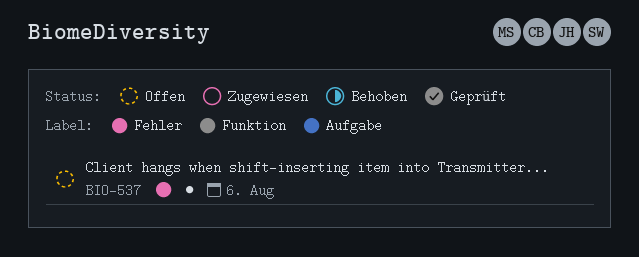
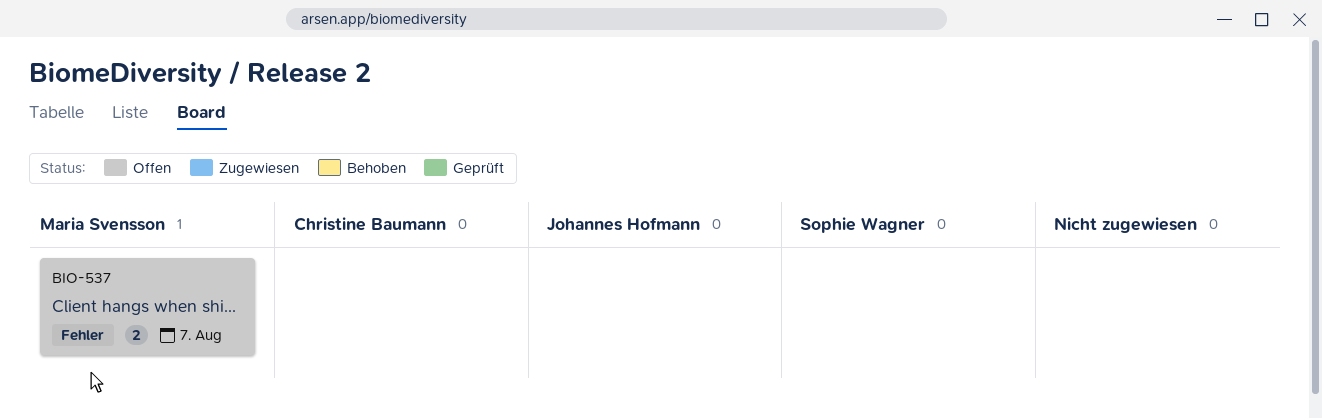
BIO-537, estimate: 1 -> 2
BIO-537, due: Aug 6 -> Aug 7

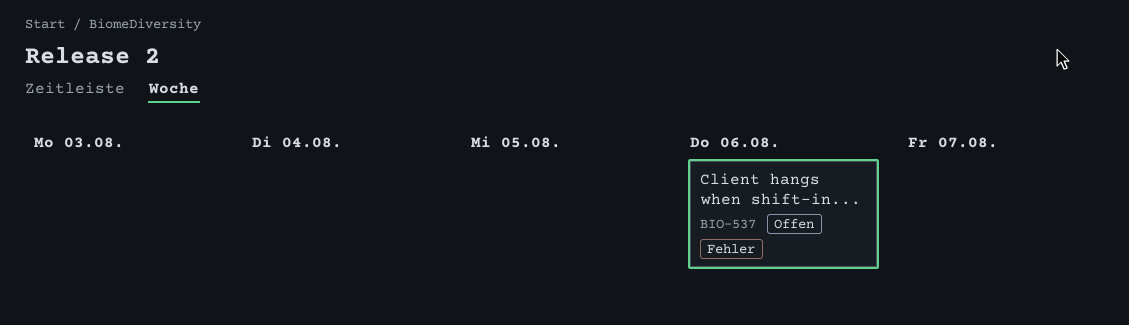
BIO-537, due: Aug 7 -> Aug 6

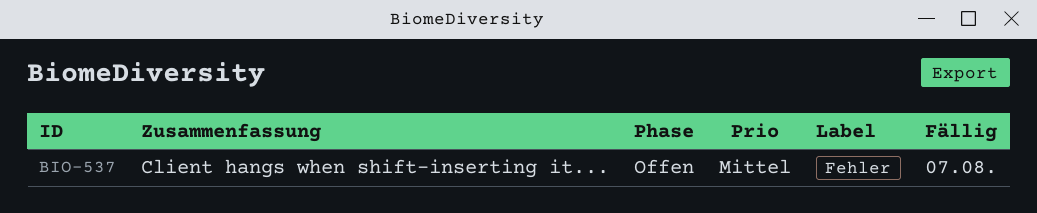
BIO-537, due: Aug 6 -> Aug 7

